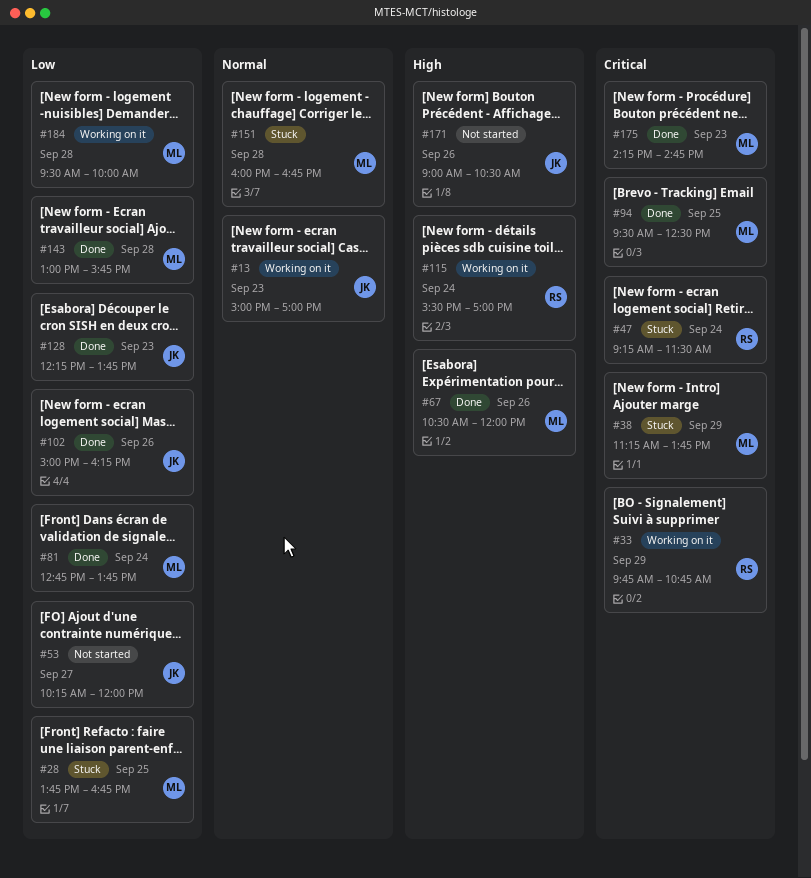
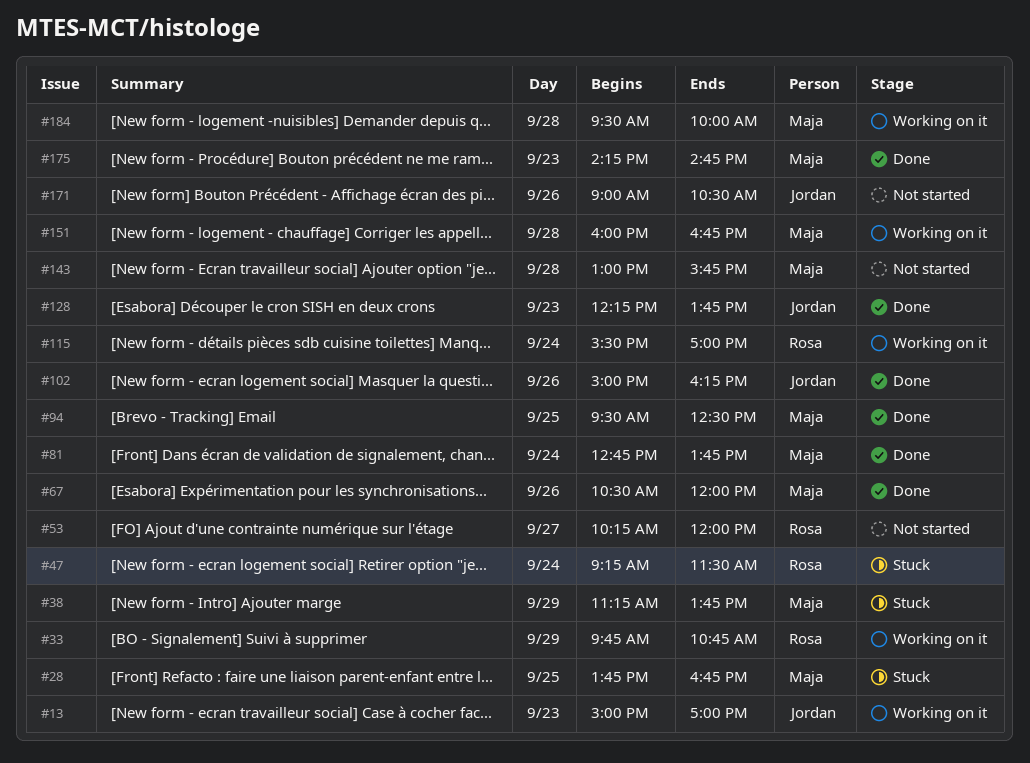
#53, owner: Jordan -> Rosa
#143, status: Done -> Not started
#151, status: Stuck -> Working on it

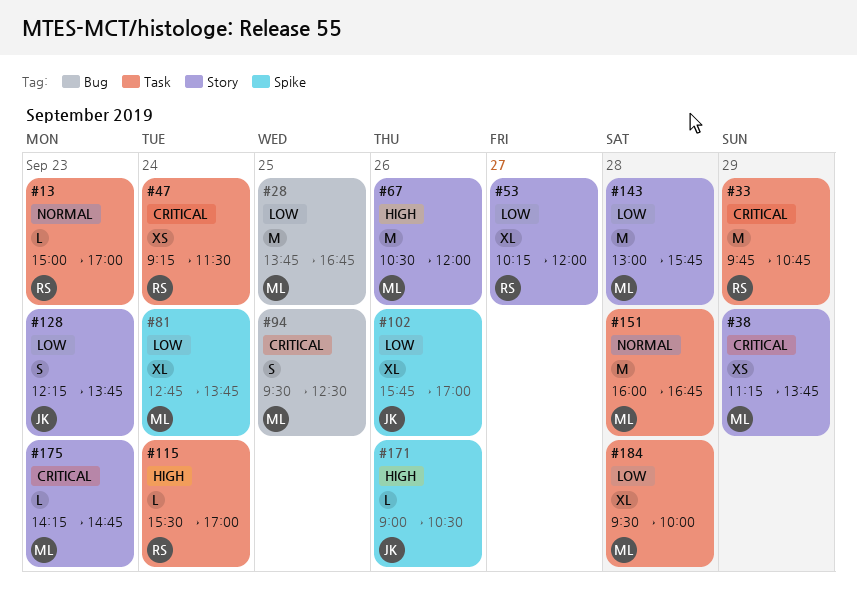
#13, owner: Jordan -> Rosa
#102, begins: 15:00 -> 15:45
#102, ends: 16:15 -> 17:00

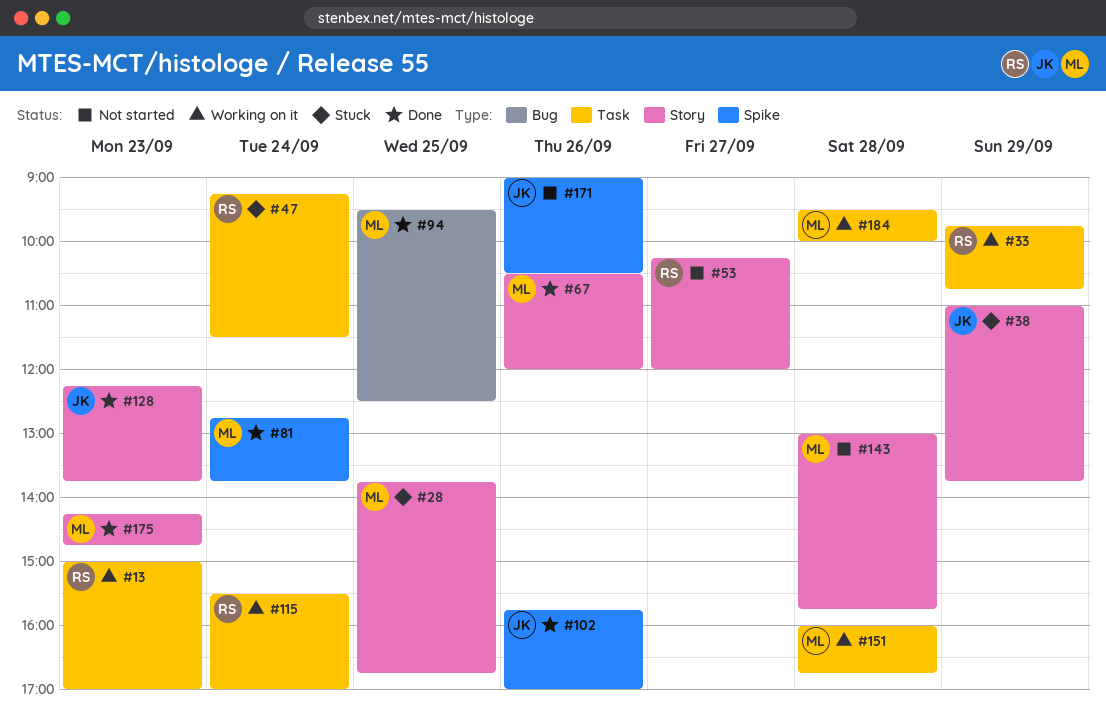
#28, label: Bug -> Story
#38, owner: ML -> JK
#38, begins: 11:15 -> 11:00

